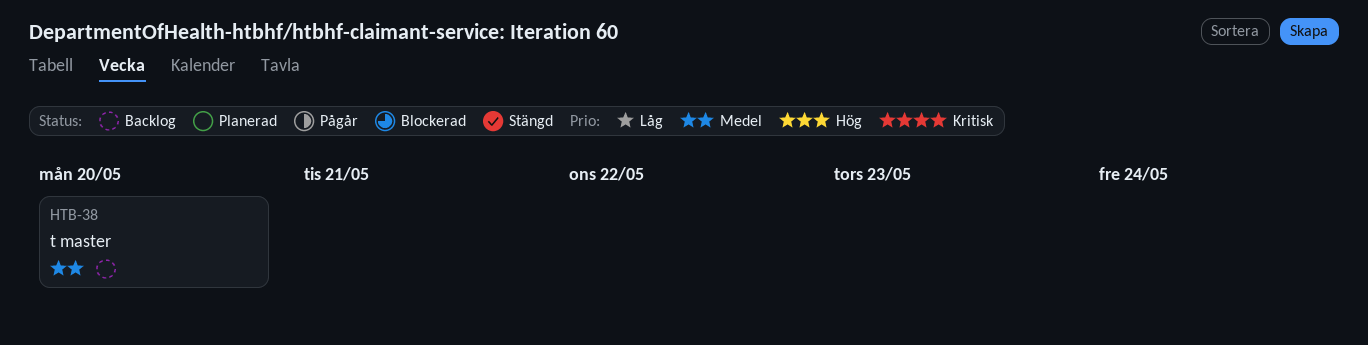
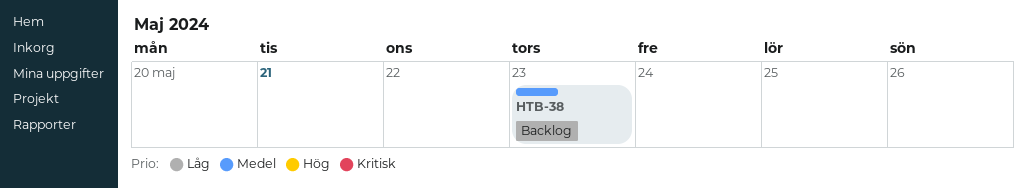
HTB-38, due: May 20 -> May 23

